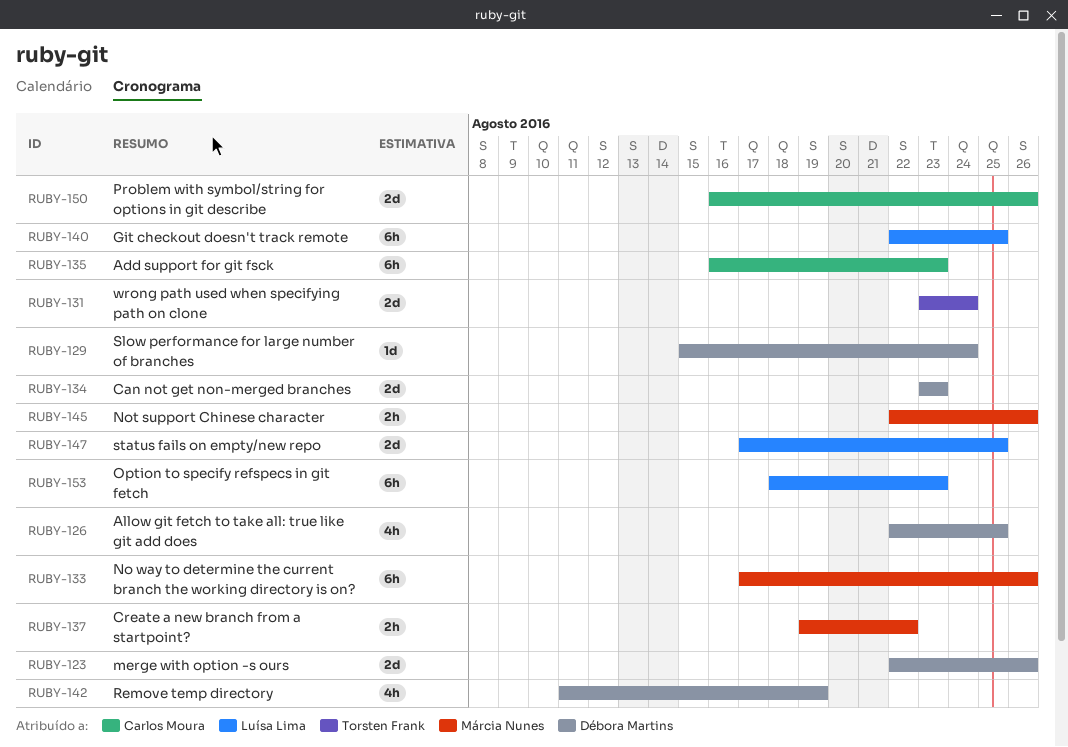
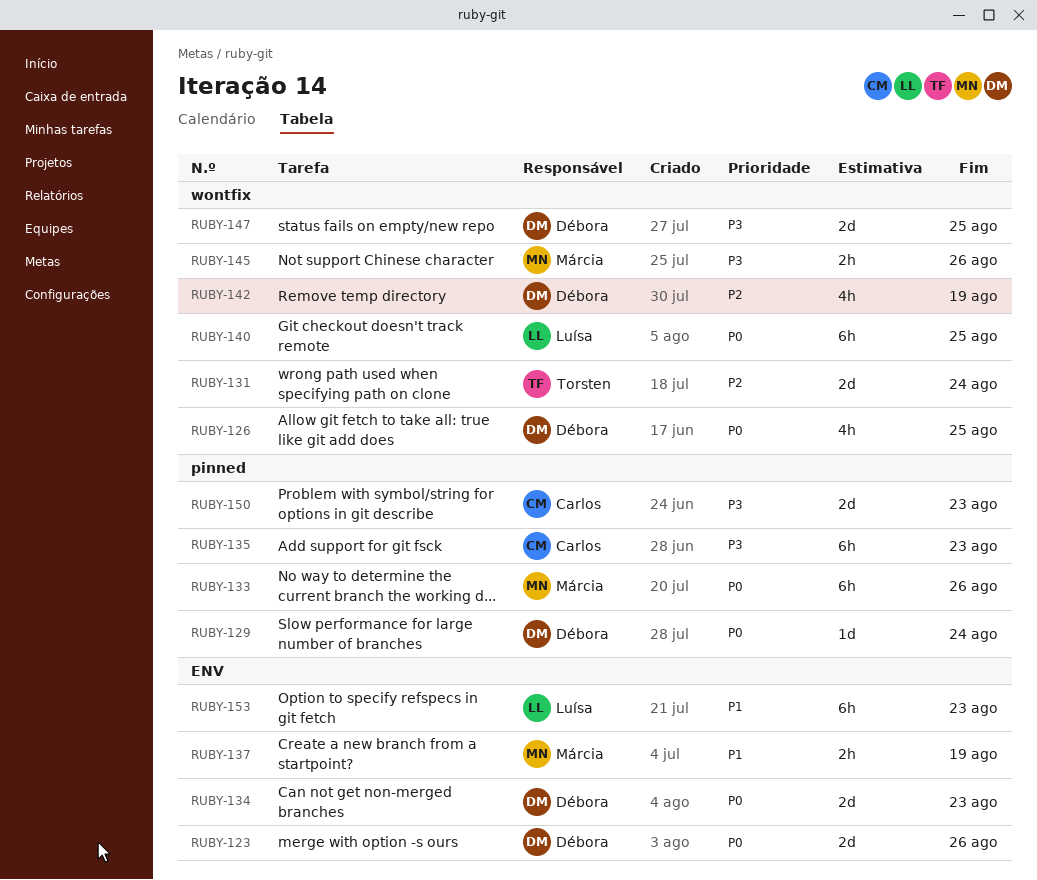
RUBY-137, due: Aug 22 -> Aug 19
RUBY-147, owner: Luísa Lima -> Débora Martins
RUBY-150, due: Aug 26 -> Aug 23

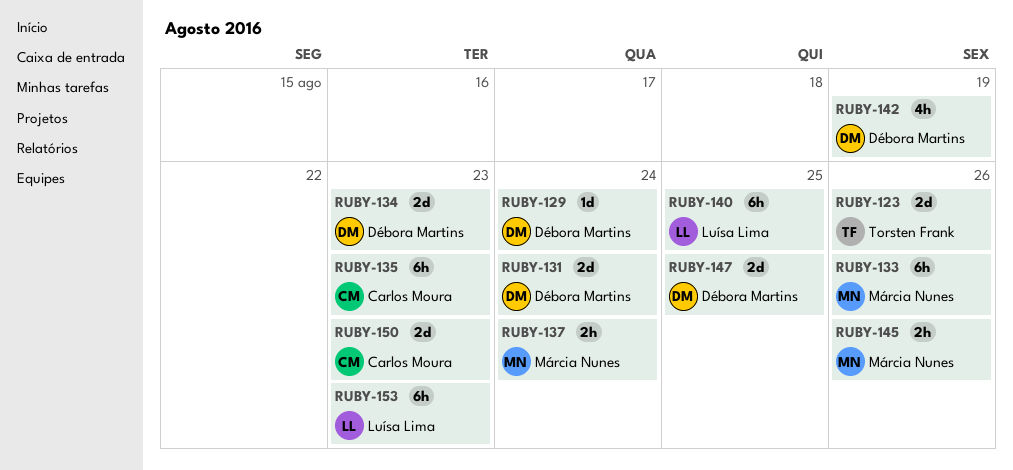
RUBY-123, owner: Débora Martins -> Torsten Frank
RUBY-126: present -> none
RUBY-131, owner: Torsten Frank -> Débora Martins
RUBY-137, due: Aug 19 -> Aug 24

